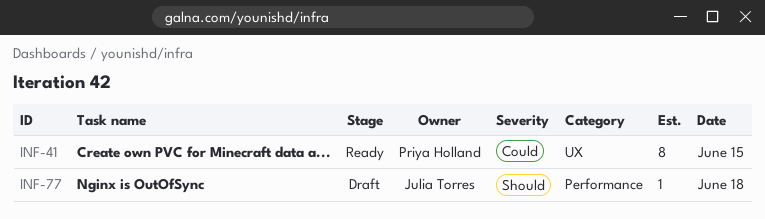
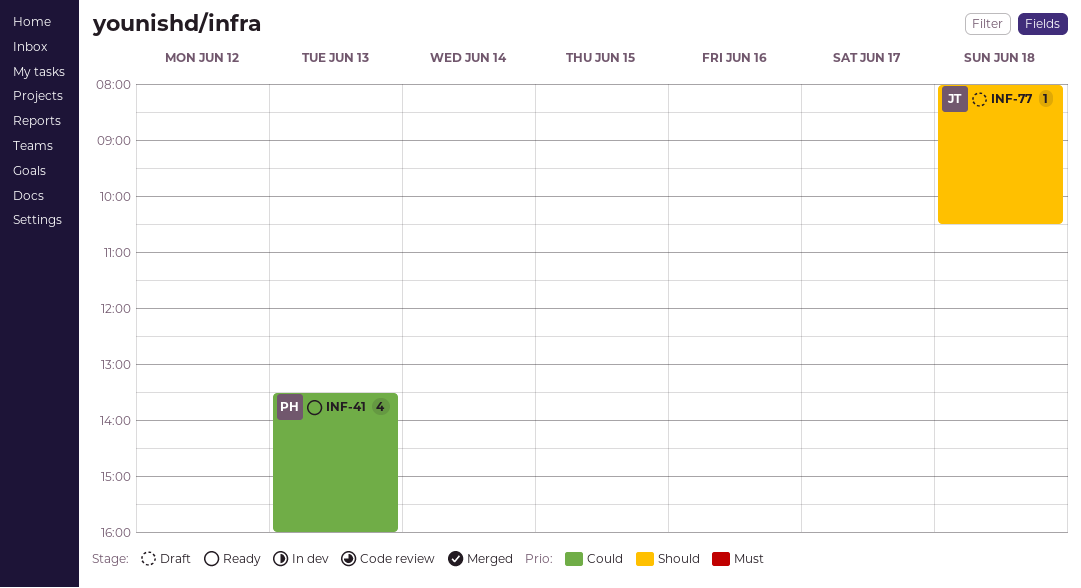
INF-41, estimate: 8 -> 4
INF-41, day: Jun 15 -> Jun 13

